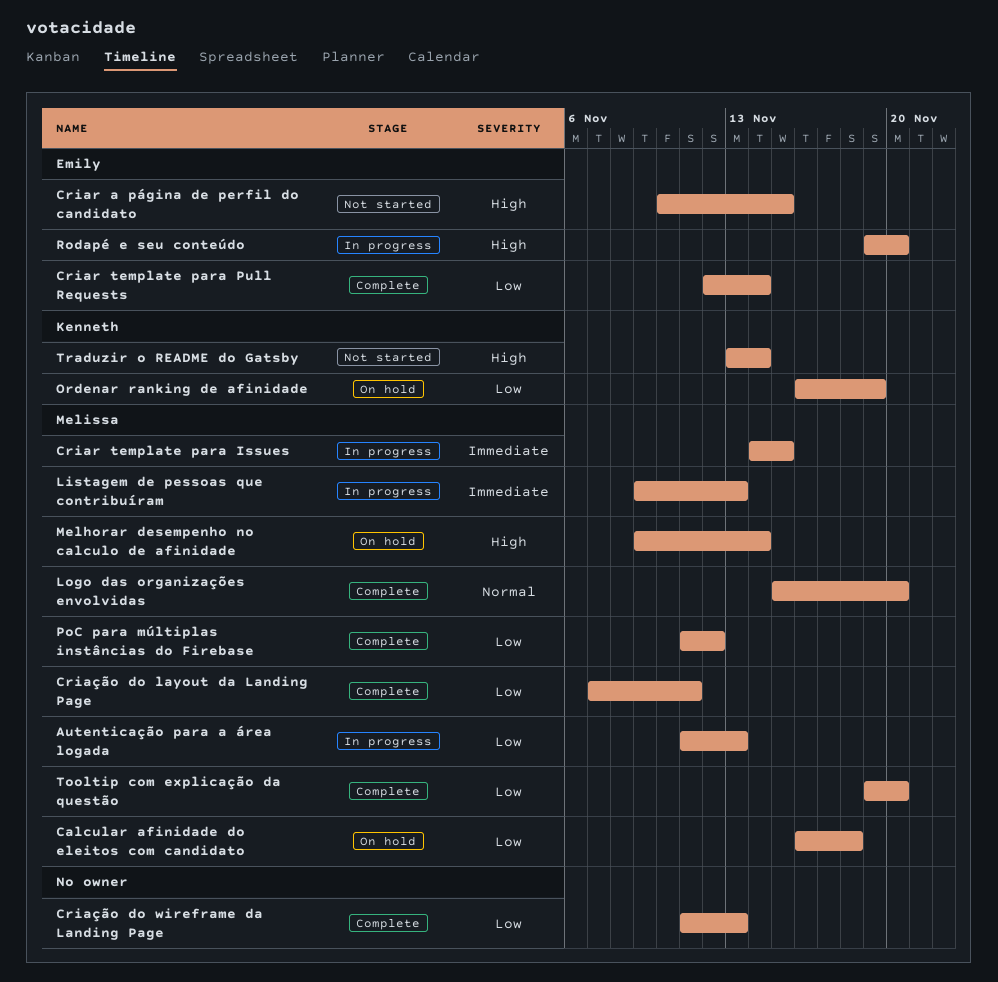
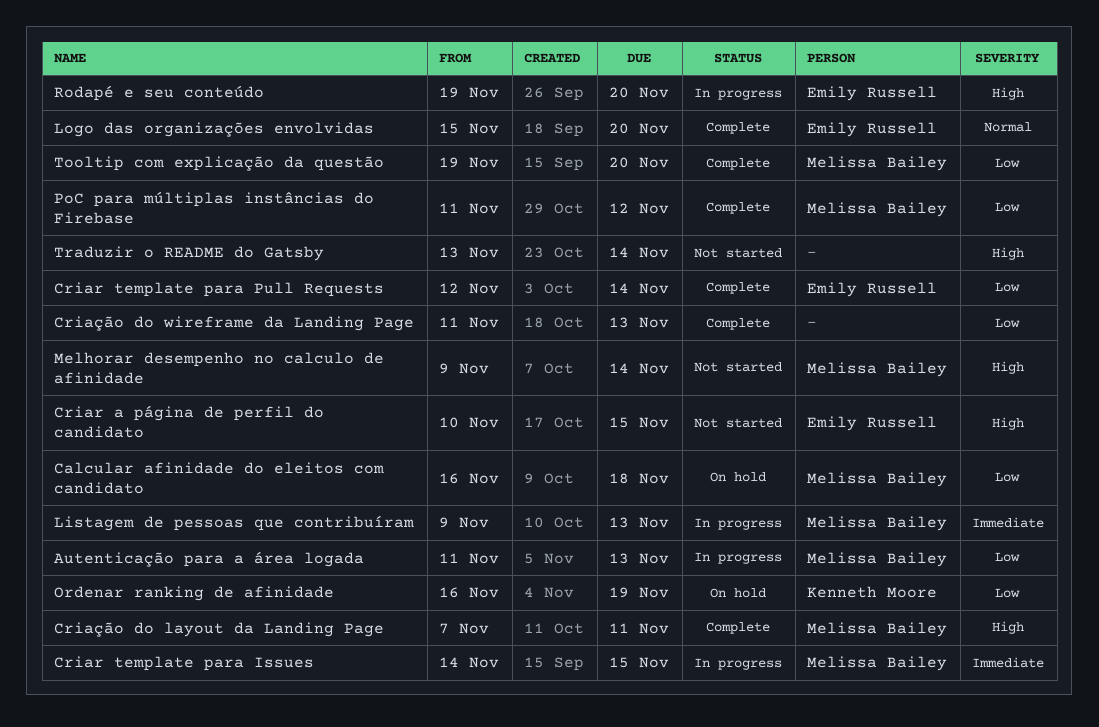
Criação do layout da Landing Page, priority: Low -> High
Logo das organizações envolvidas, owner: Melissa Bailey -> Emily Russell
Melhorar desempenho no calculo de afinidade, status: On hold -> Not started
Traduzir o README do Gatsby, owner: Kenneth Moore -> none

